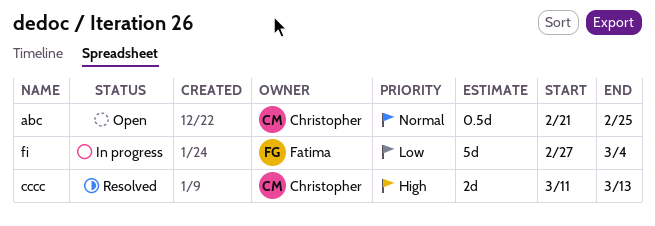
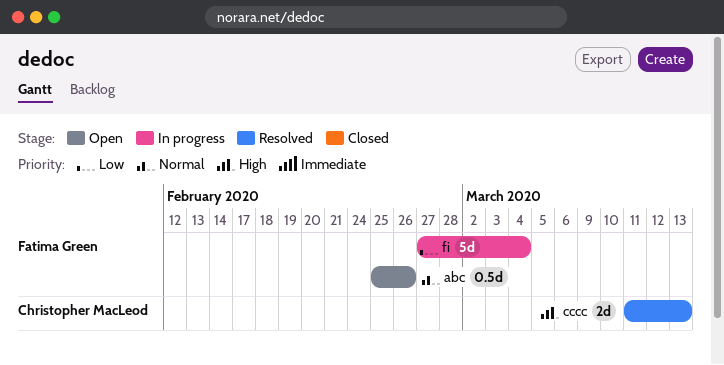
abc, owner: Christopher MacLeod -> Fatima Green
abc, start: Feb 21 -> Feb 25
abc, due: Feb 25 -> Feb 26

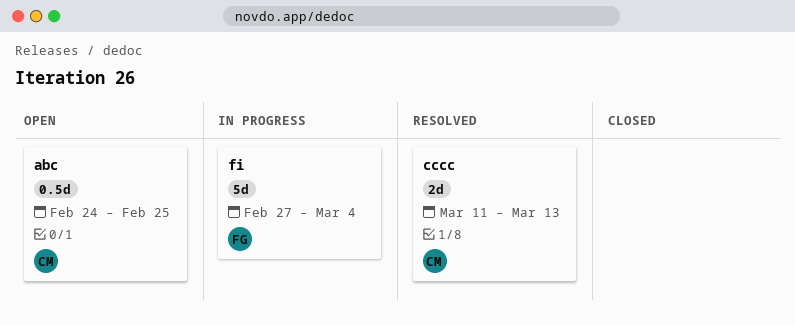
abc, owner: Fatima Green -> Christopher MacLeod
abc, start: Feb 25 -> Feb 24
abc, due: Feb 26 -> Feb 25

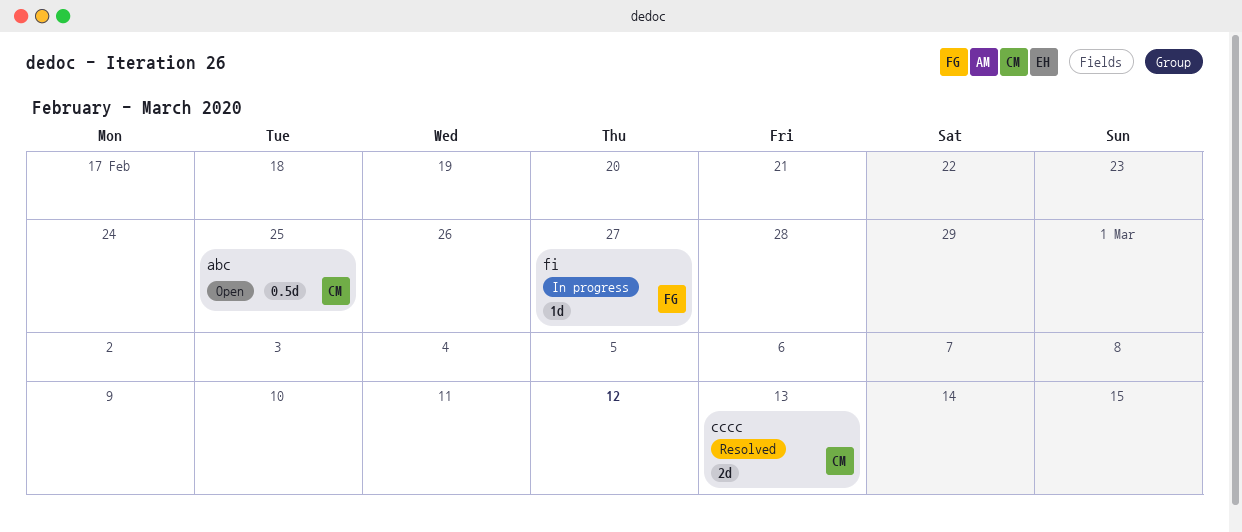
fi, estimate: 5d -> 1d
fi, due: Mar 4 -> Feb 27

